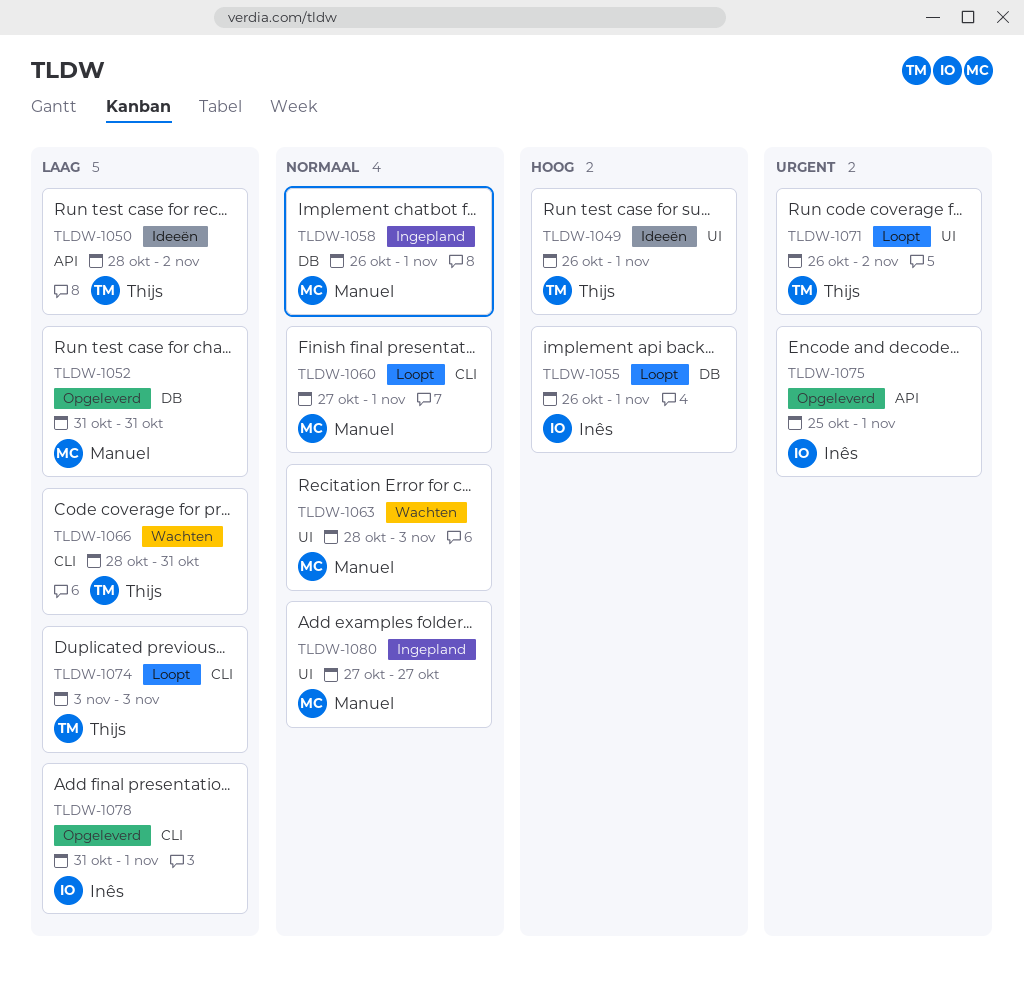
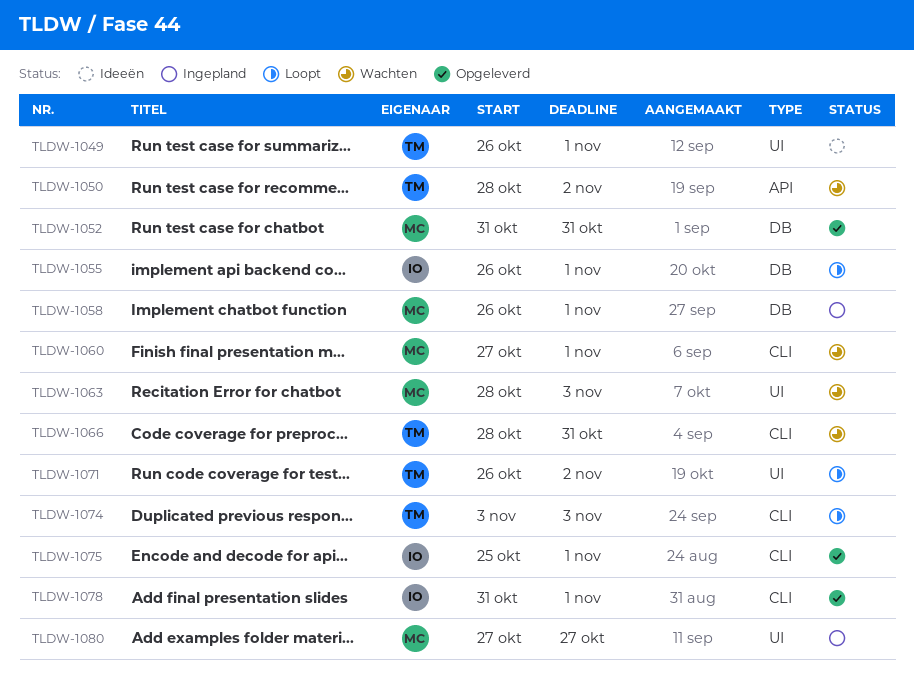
TLDW-1050, status: Ideeën -> Wachten
TLDW-1060, status: Loopt -> Wachten
TLDW-1075, label: API -> CLI

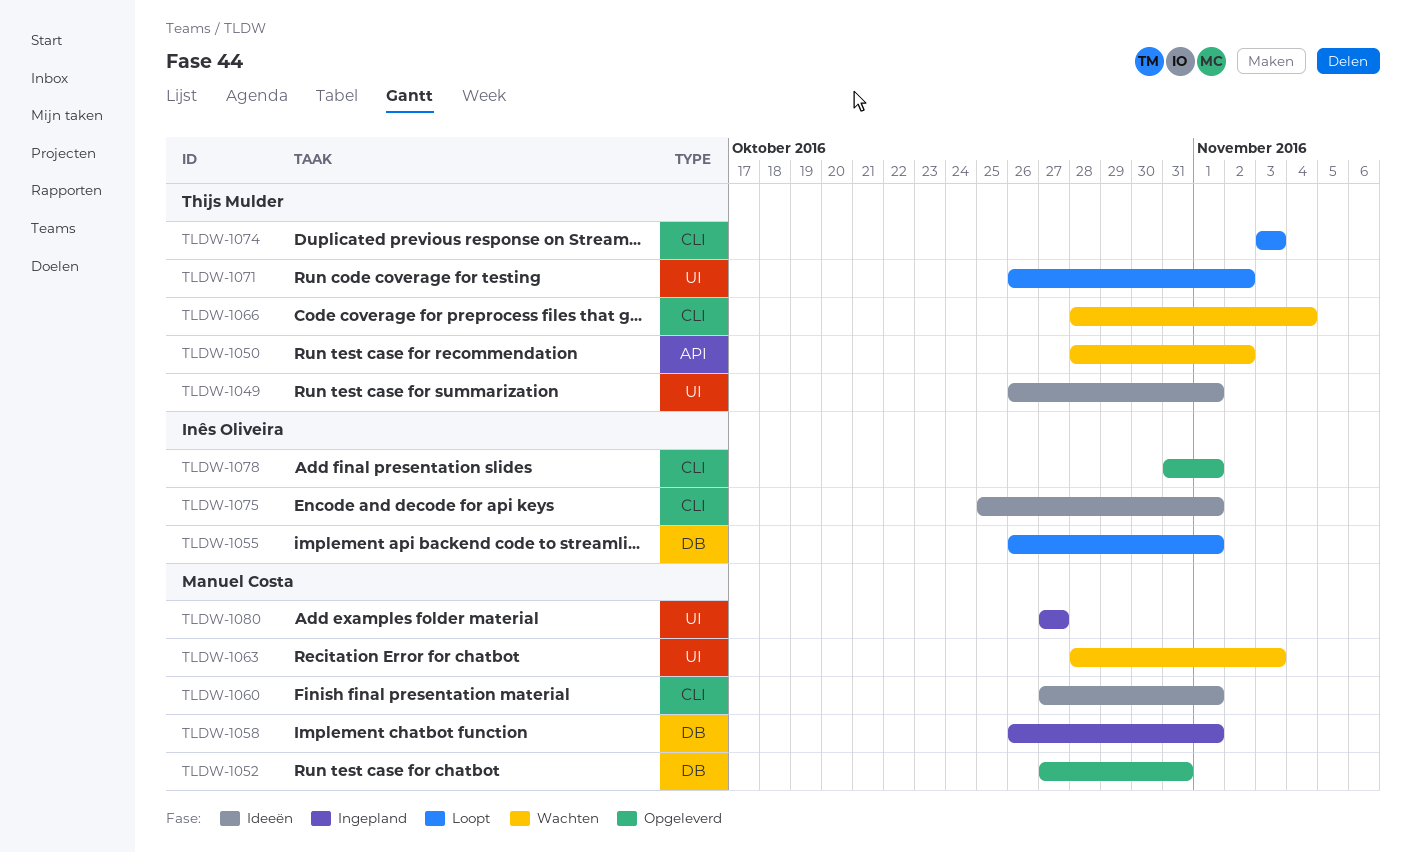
TLDW-1052, start: Oct 31 -> Oct 27
TLDW-1060, status: Wachten -> Ideeën
TLDW-1066, due: Oct 31 -> Nov 4
TLDW-1075, status: Opgeleverd -> Ideeën

